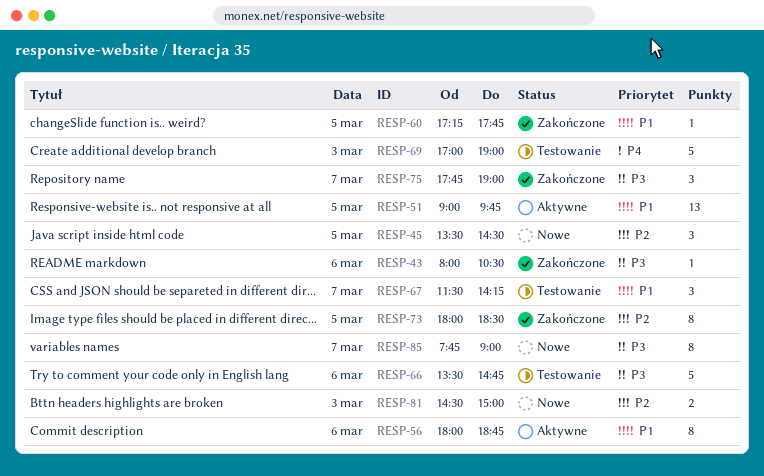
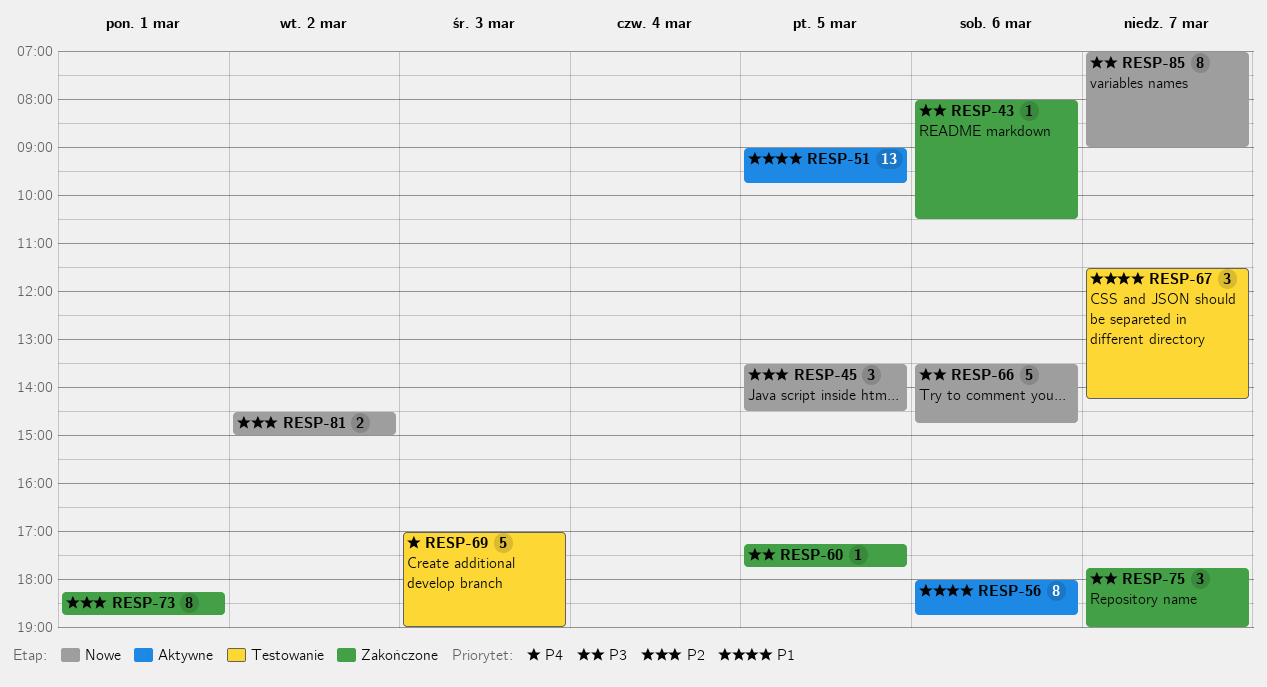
RESP-60, priority: P1 -> P3
RESP-66, status: Testowanie -> Nowe
RESP-73, day: Mar 5 -> Mar 1
RESP-73, begins: 18:00 -> 18:15
RESP-73, ends: 18:30 -> 18:45
RESP-81, day: Mar 3 -> Mar 2
RESP-85, begins: 07:45 -> 07:00

